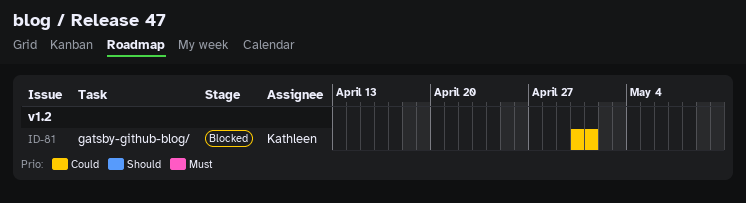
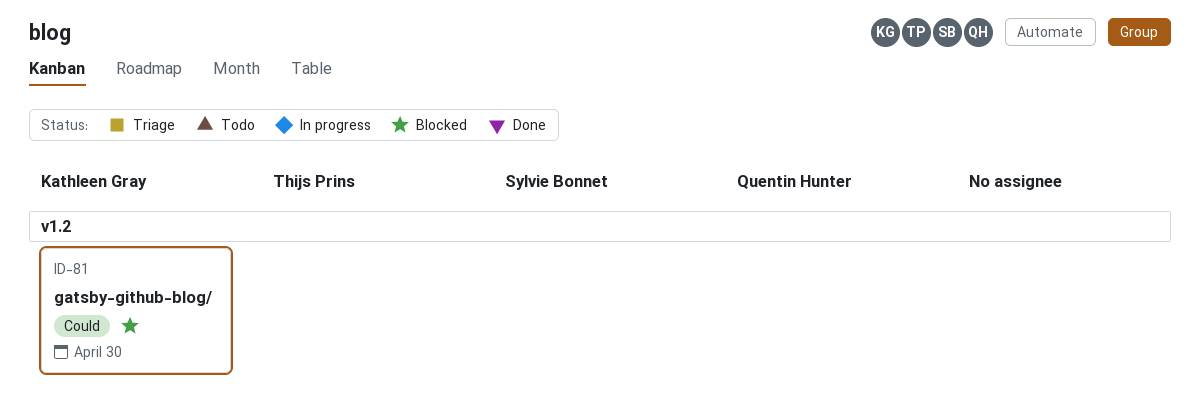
ID-81, due: May 1 -> Apr 30

